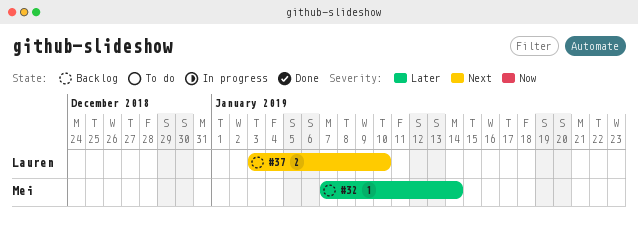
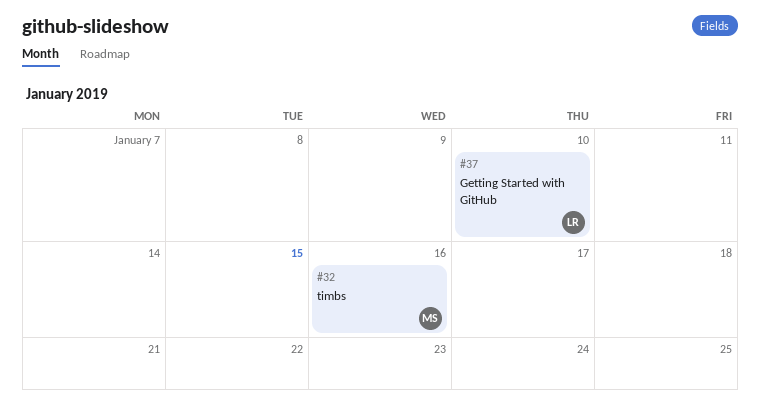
#32, due: Jan 14 -> Jan 16

